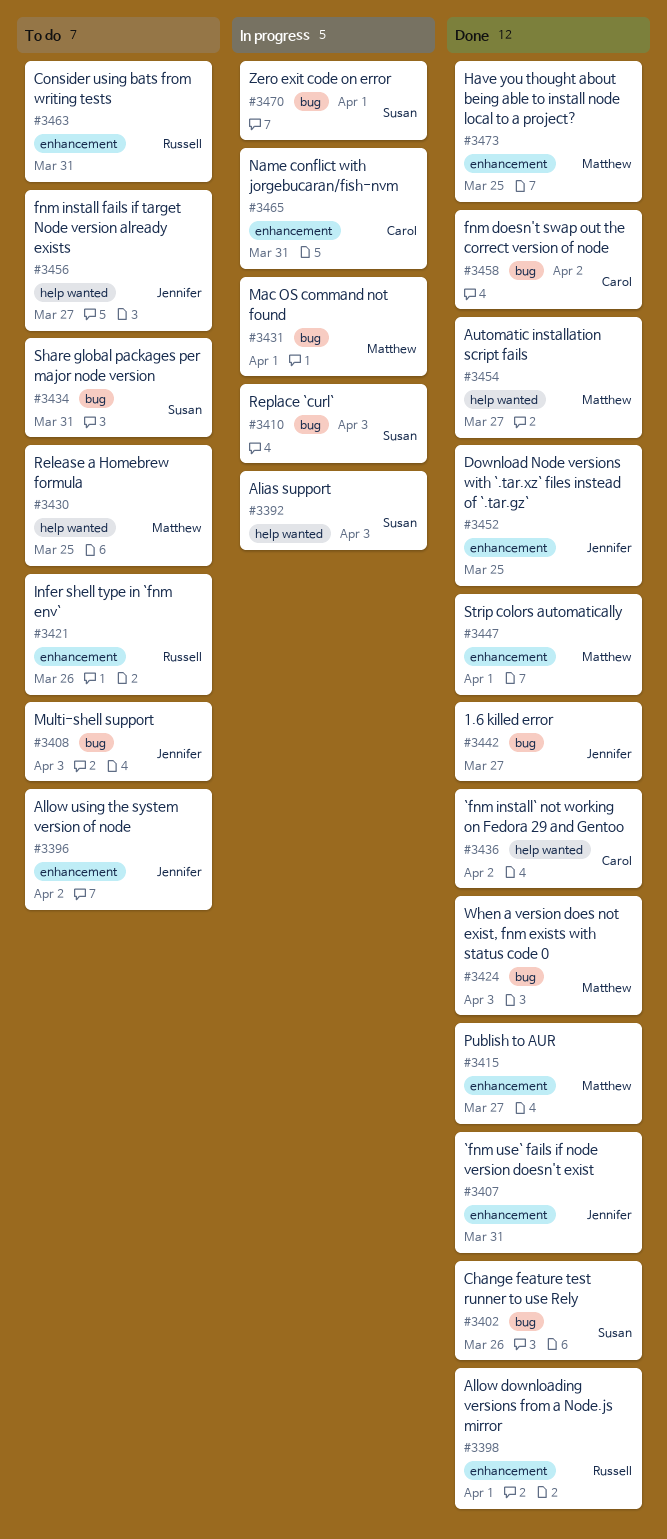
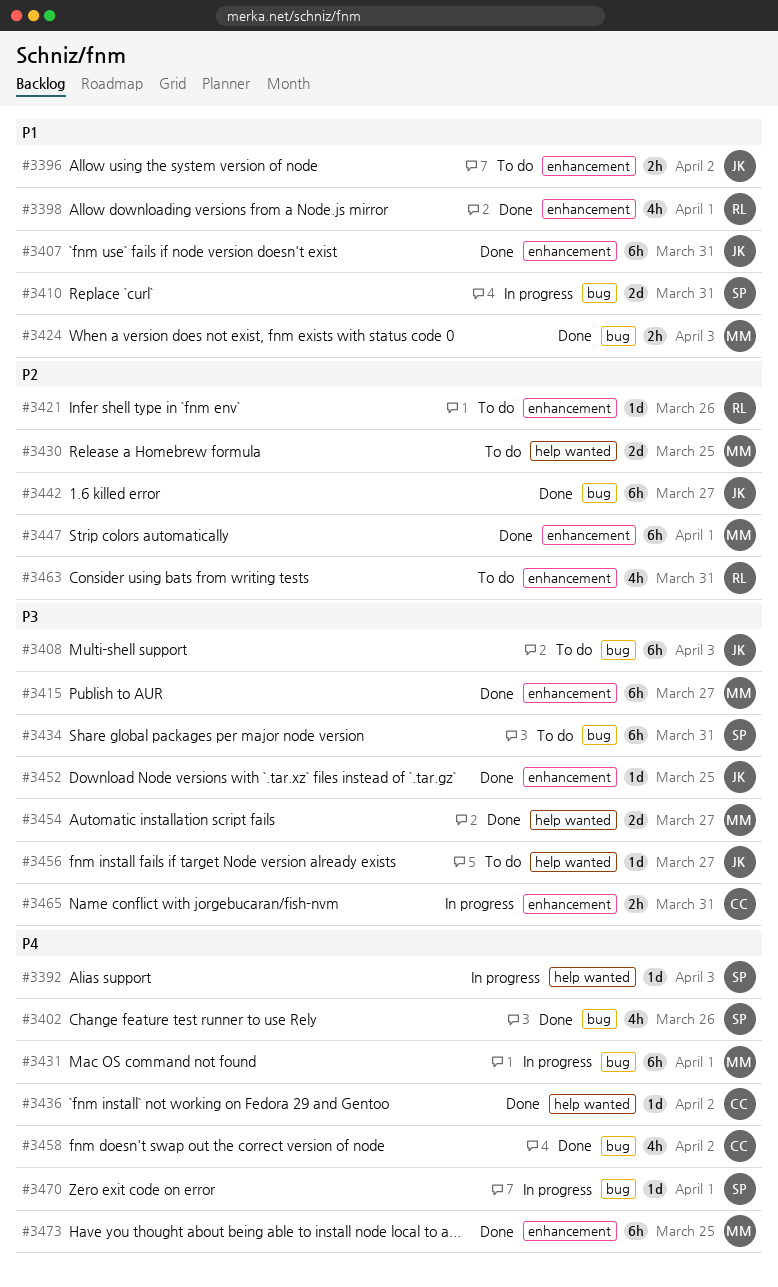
#3410, due: Apr 3 -> Mar 31

